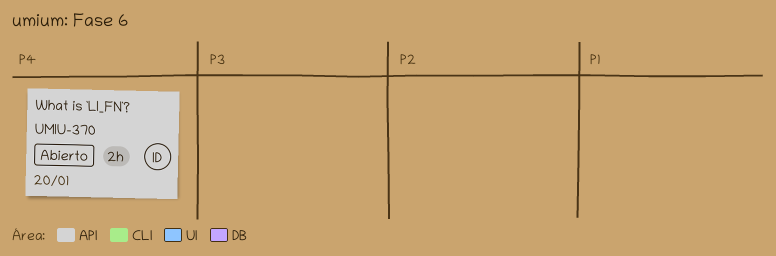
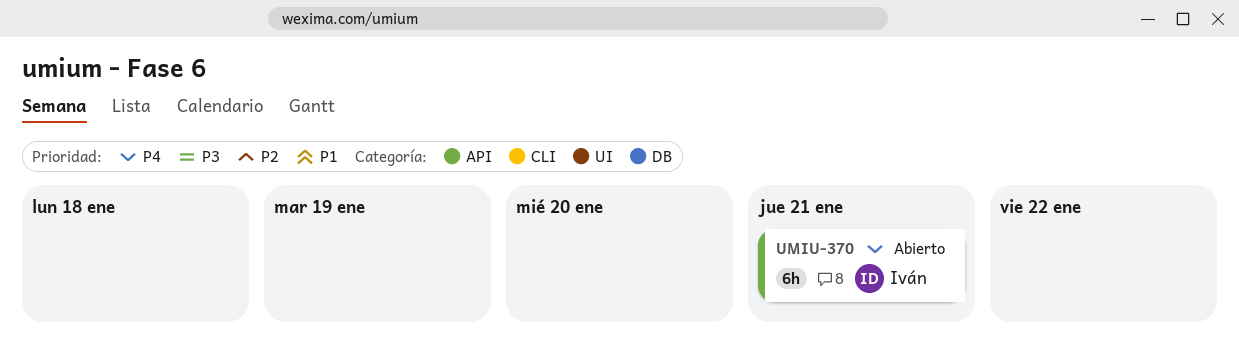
UMIU-370, estimate: 2h -> 6h
UMIU-370, due: Jan 20 -> Jan 21

